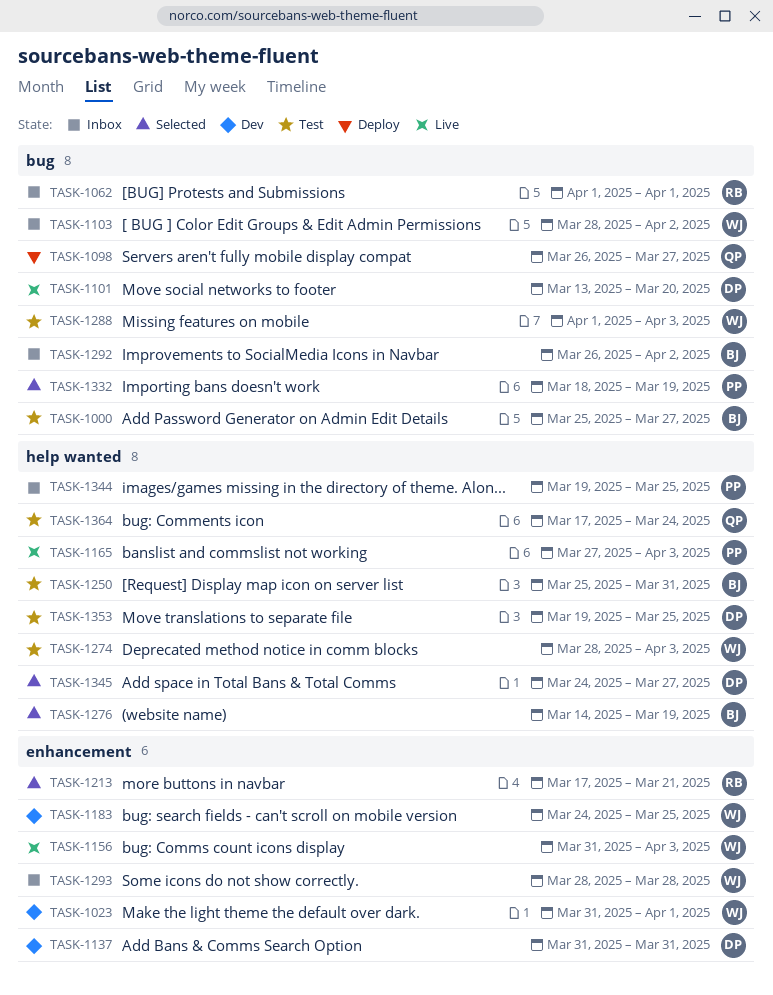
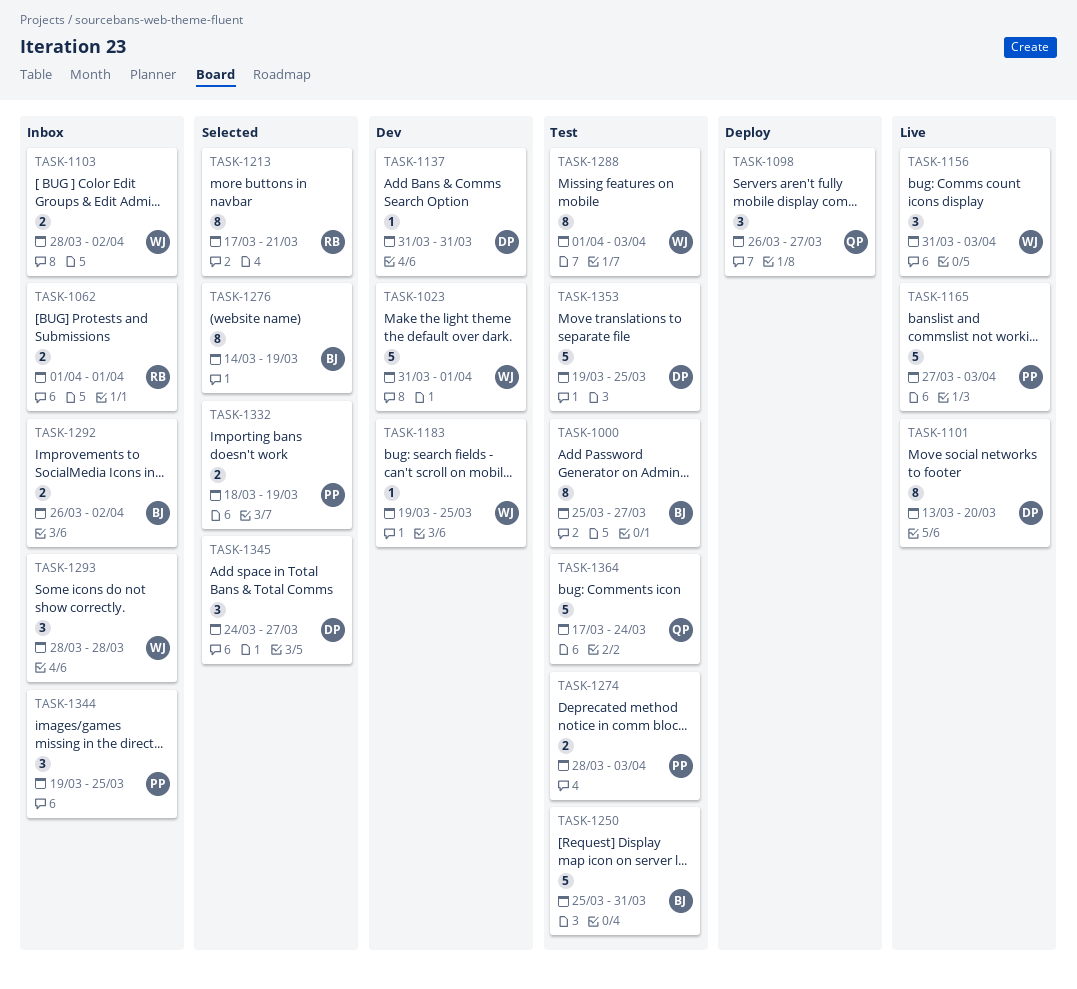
TASK-1183, start: Mar 24 -> Mar 19
TASK-1274, owner: WJ -> PP

